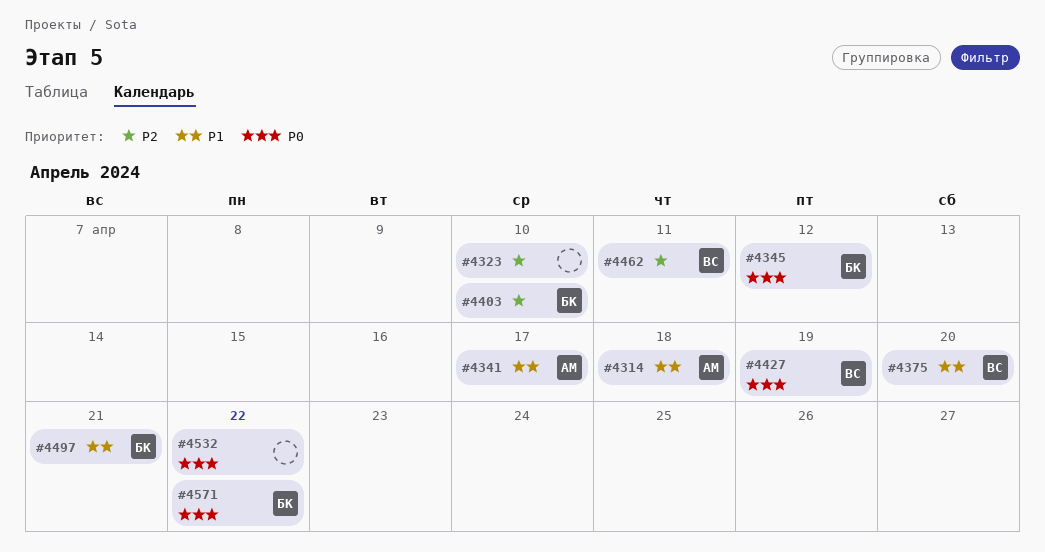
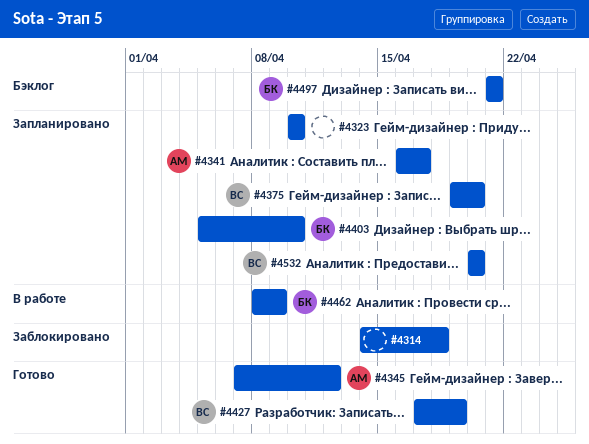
#4314, owner: АМ -> none
#4345, owner: БК -> АМ
#4462, owner: ВС -> БК
#4462, due: Apr 11 -> Apr 9
#4532, owner: none -> ВС
#4532, due: Apr 22 -> Apr 20
#4571: present -> none

